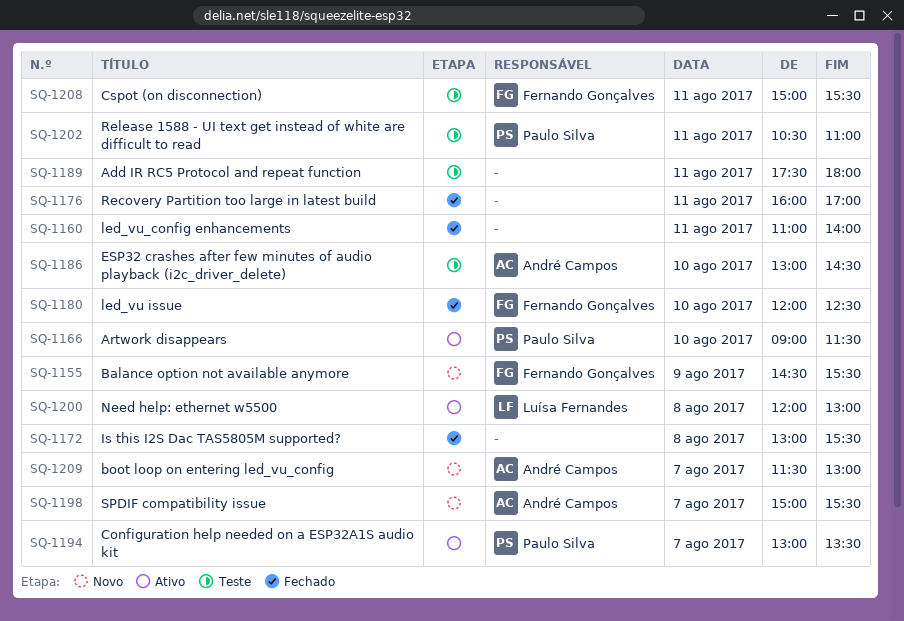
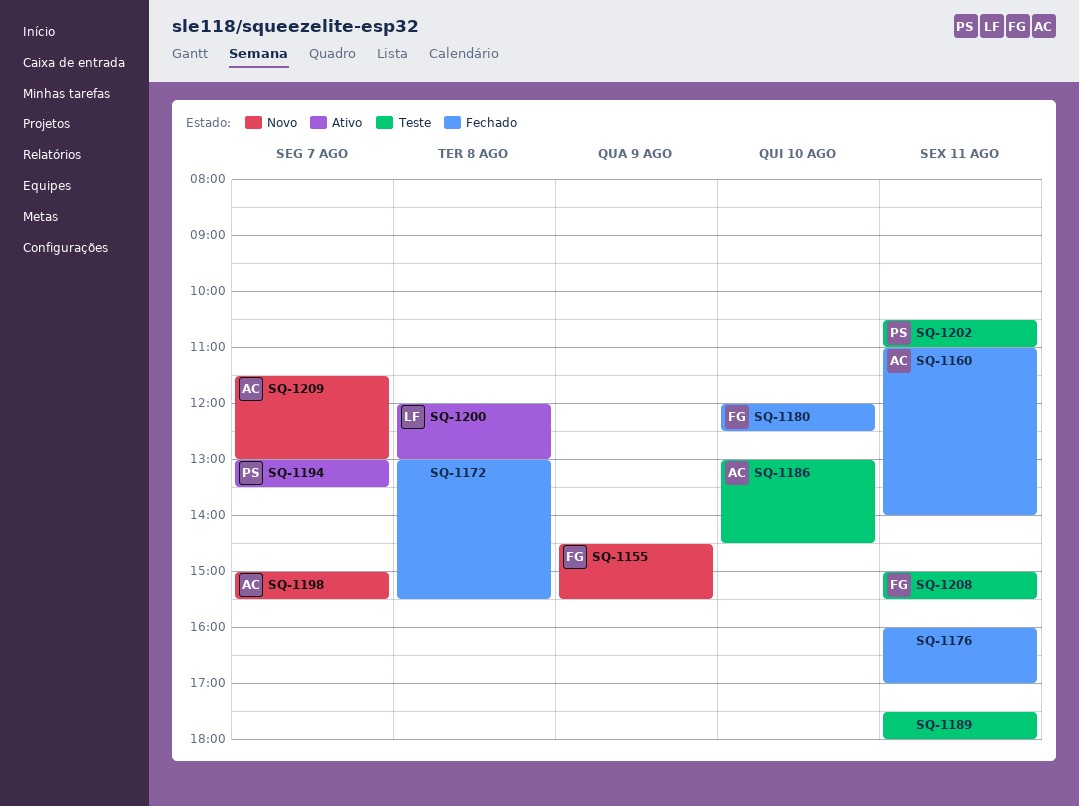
SQ-1160, owner: none -> André Campos
SQ-1166: present -> none

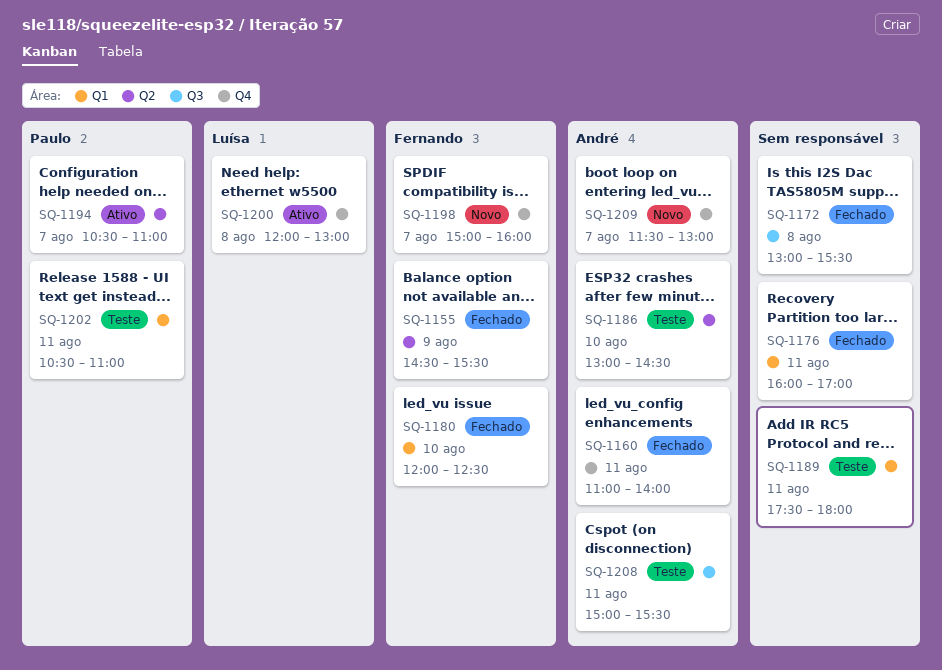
SQ-1155, status: Novo -> Fechado
SQ-1194, begins: 13:00 -> 10:30
SQ-1194, ends: 13:30 -> 11:00
SQ-1198, owner: André -> Fernando
SQ-1198, ends: 15:30 -> 16:00
SQ-1208, owner: Fernando -> André

